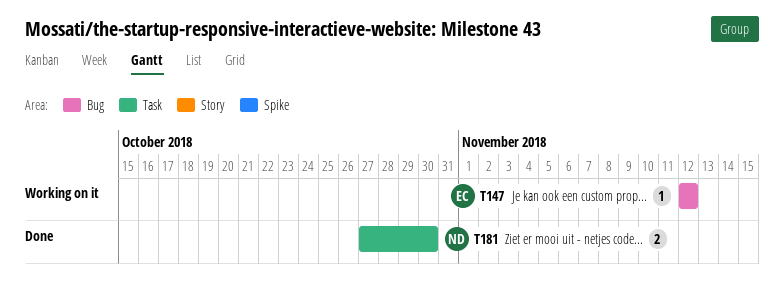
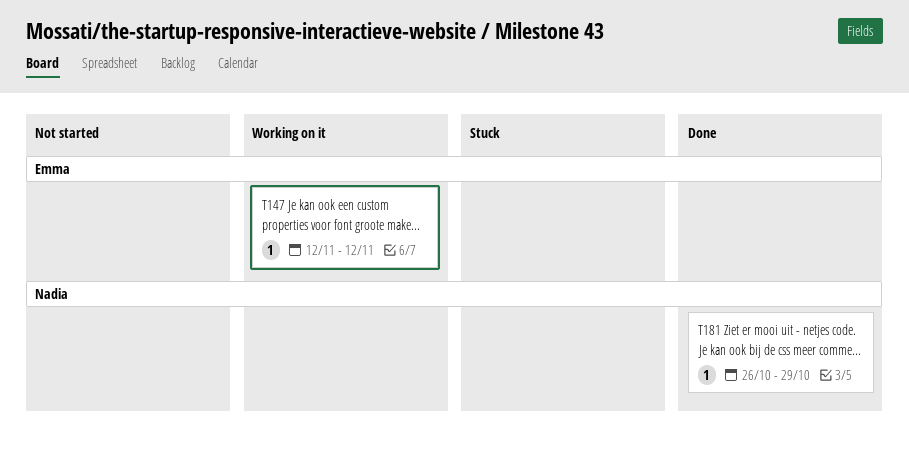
T181, estimate: 2 -> 1
T181, start: Oct 27 -> Oct 26
T181, due: Oct 30 -> Oct 29

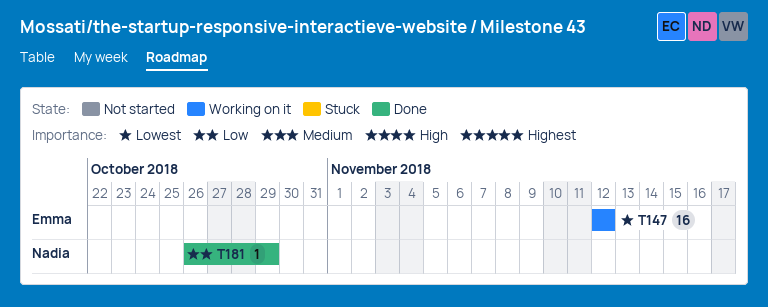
T147, estimate: 1 -> 16

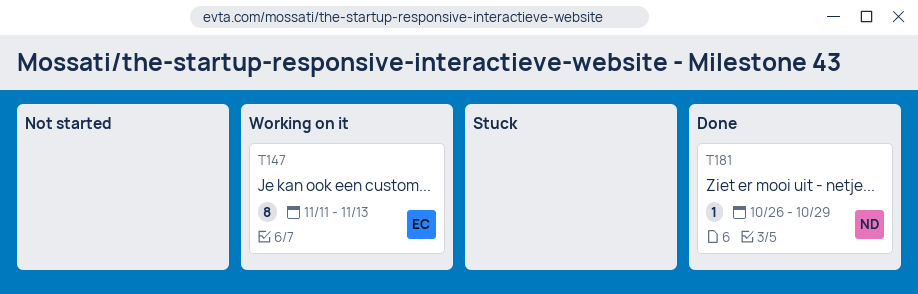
T147, estimate: 16 -> 8
T147, start: Nov 12 -> Nov 11
T147, due: Nov 12 -> Nov 13

